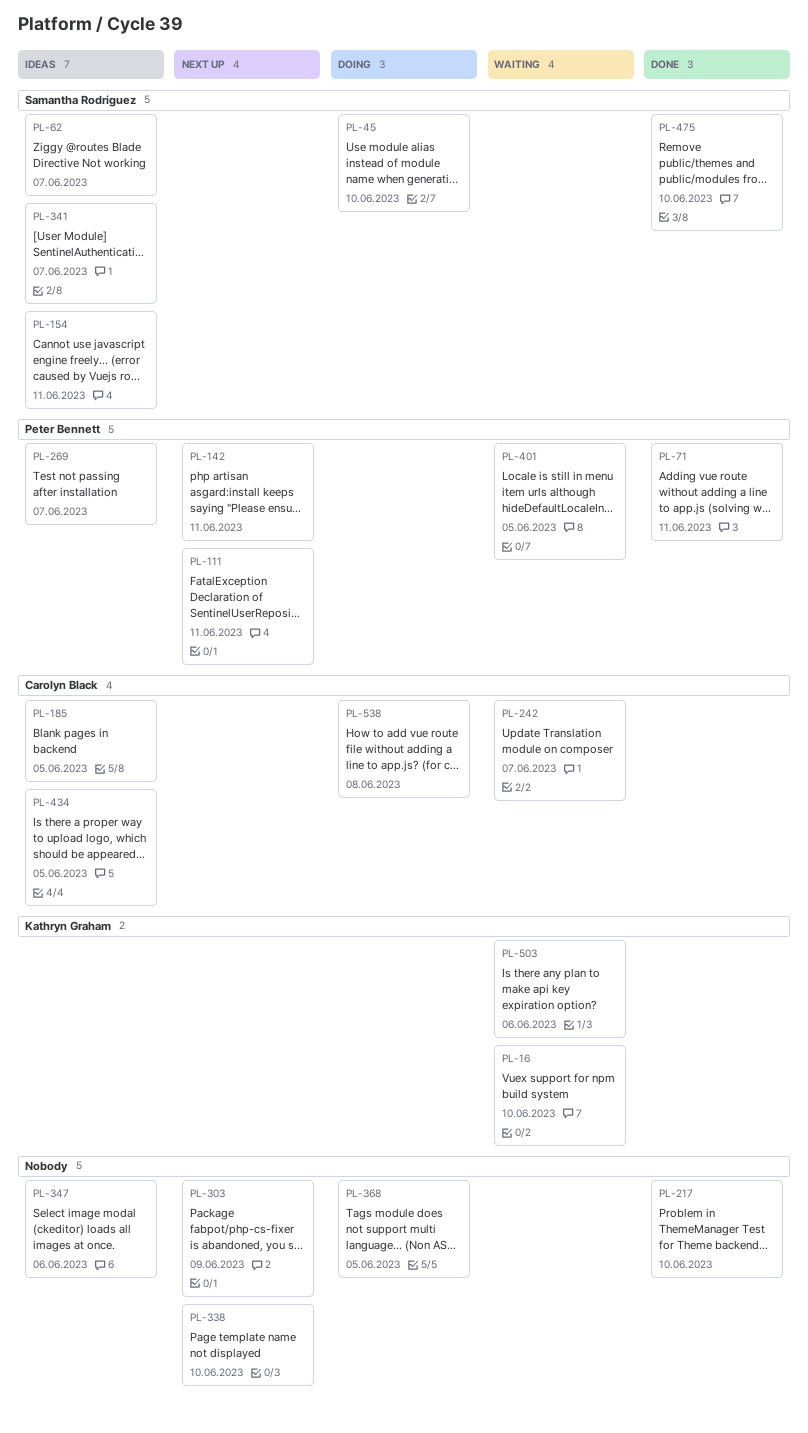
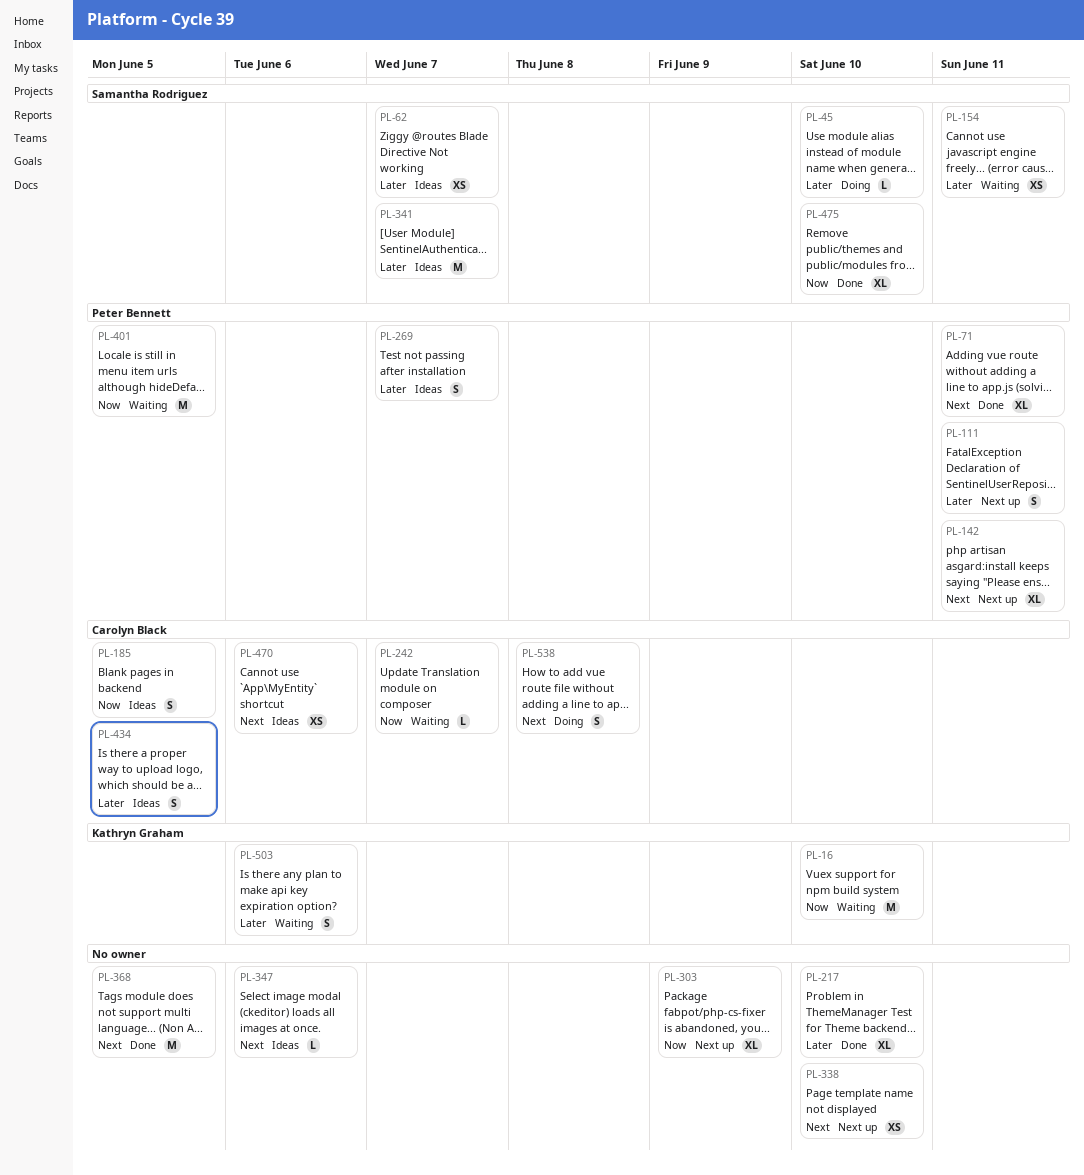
PL-154, status: Ideas -> Waiting
PL-368, status: Doing -> Done
PL-470: none -> present

